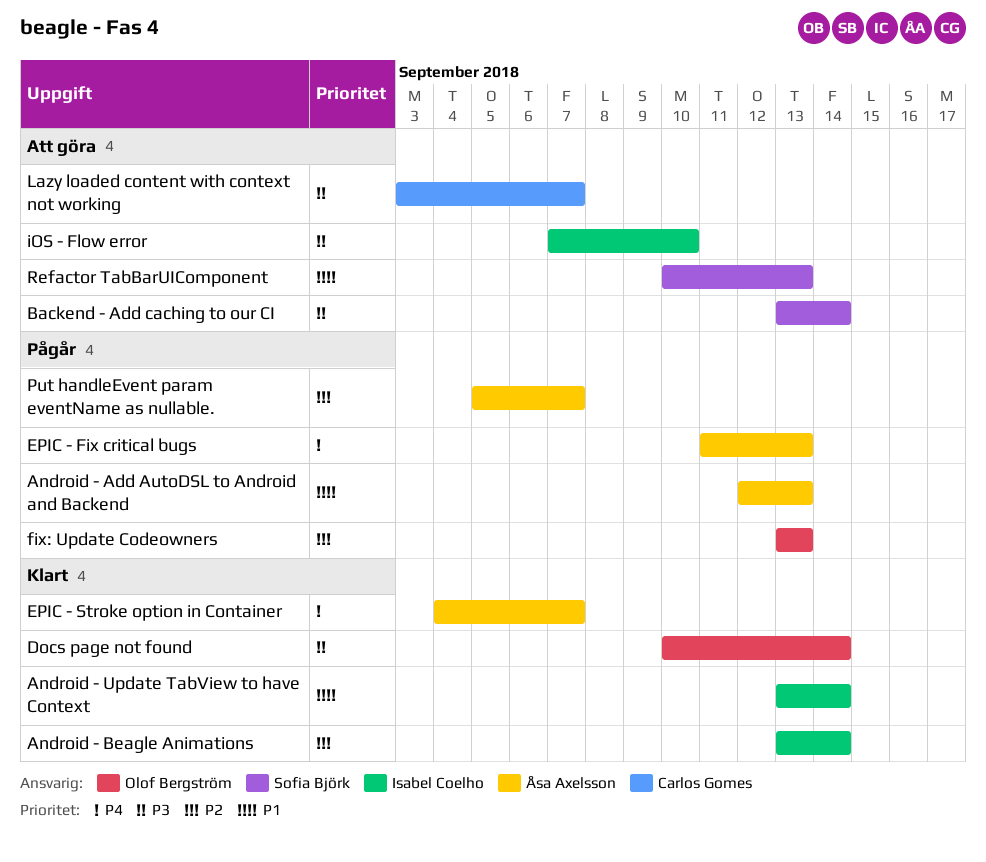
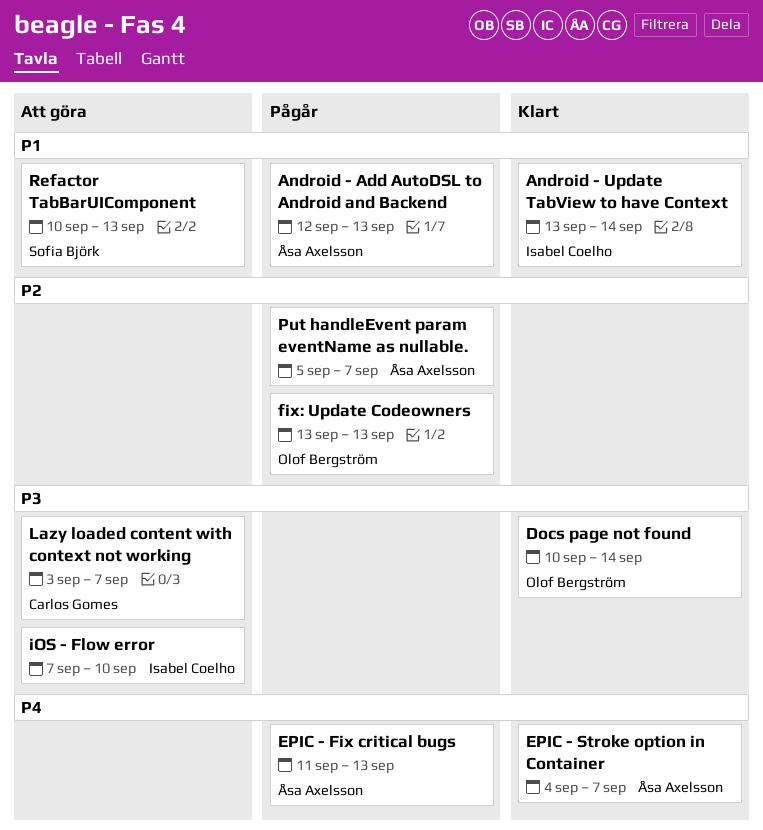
Android - Beagle Animations: present -> none
Backend - Add caching to our CI: present -> none

